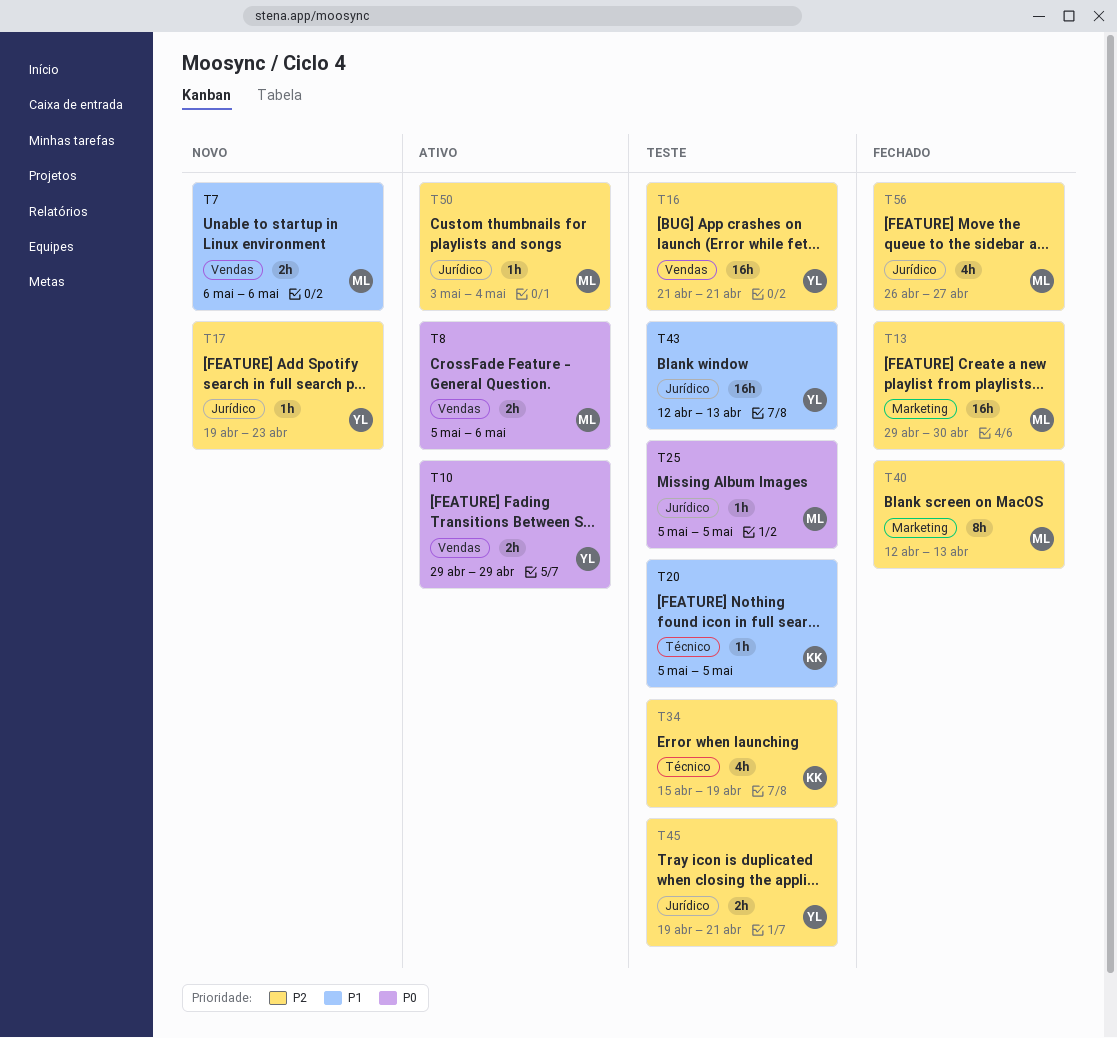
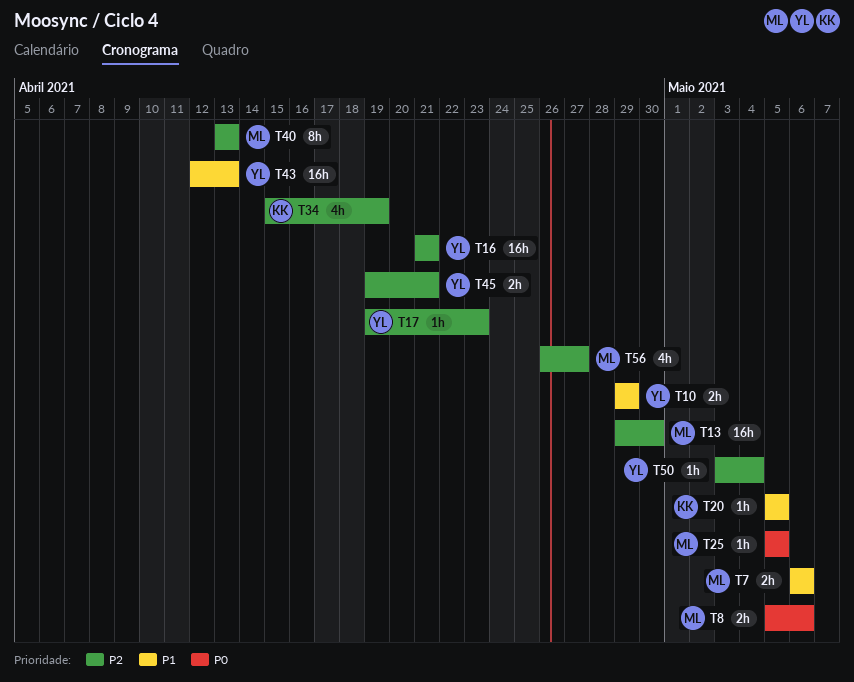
T10, priority: P0 -> P1
T40, start: Apr 12 -> Apr 13
T50, owner: ML -> YL

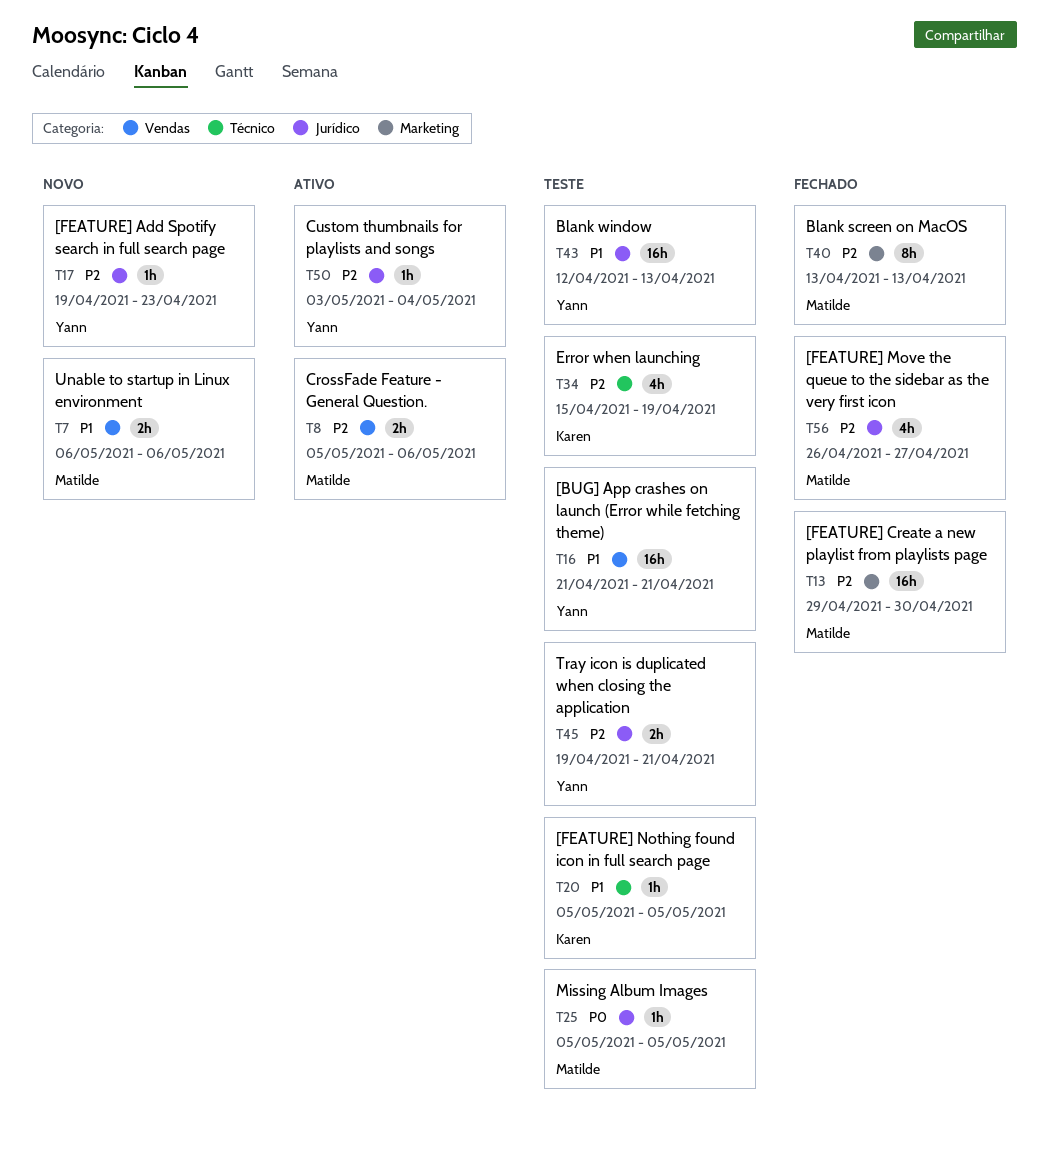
T8, priority: P0 -> P2
T10: present -> none
T16, priority: P2 -> P1

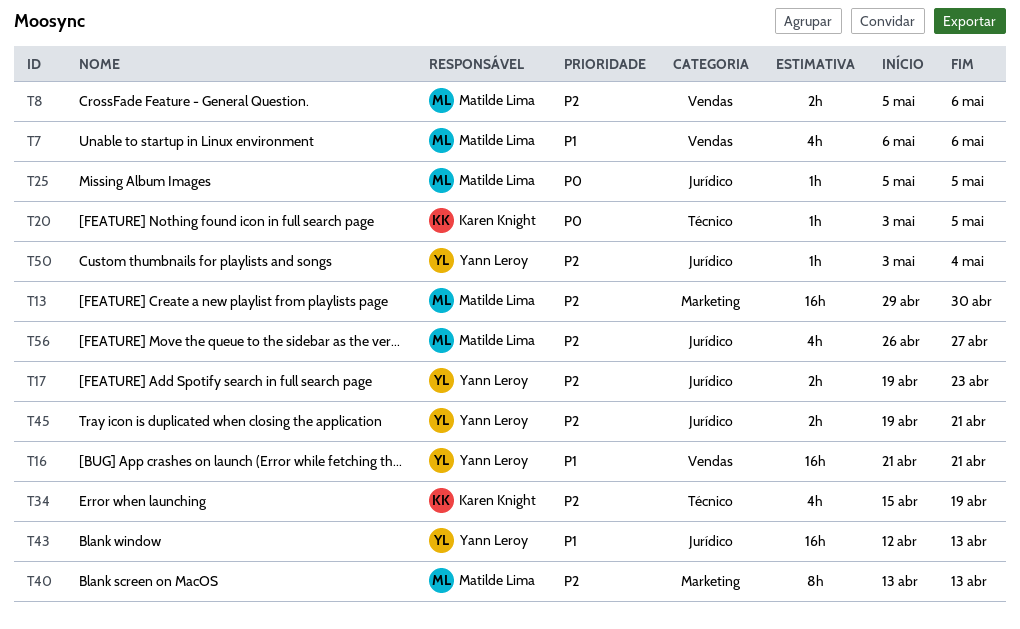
T7, estimate: 2h -> 4h
T17, estimate: 1h -> 2h
T20, priority: P1 -> P0
T20, start: May 5 -> May 3

